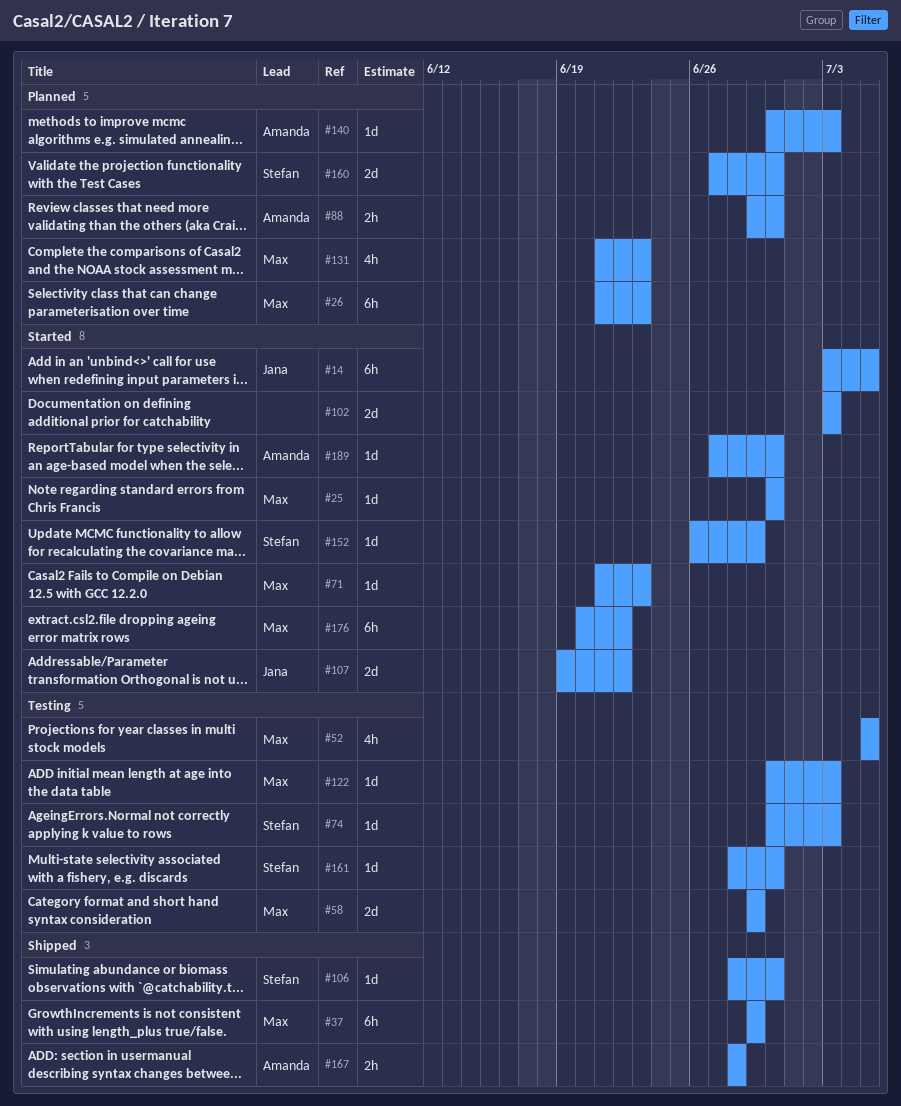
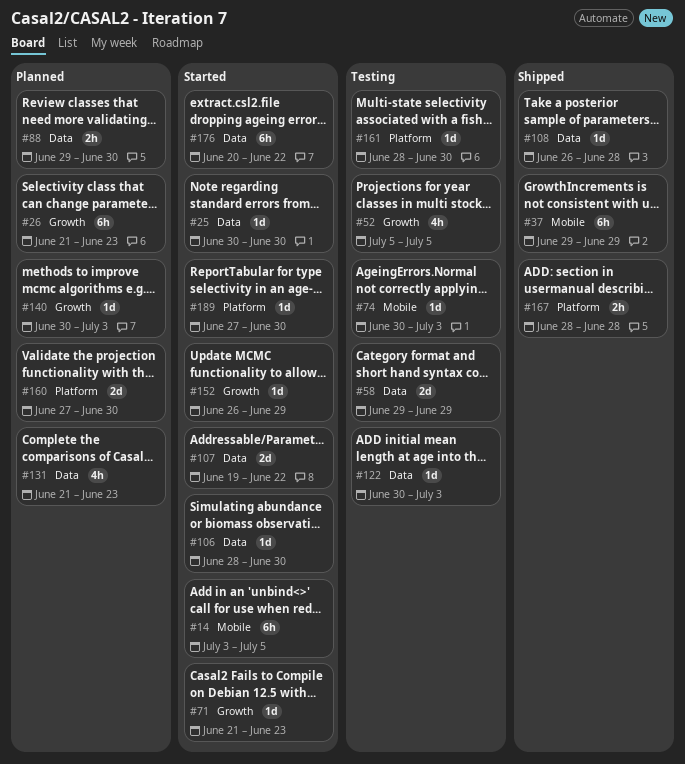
#102: present -> none
#106, status: Shipped -> Started
#108: none -> present

